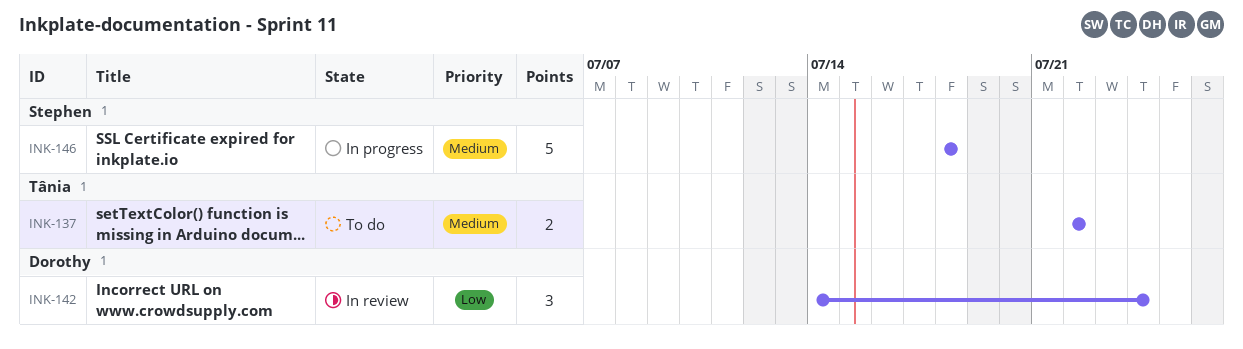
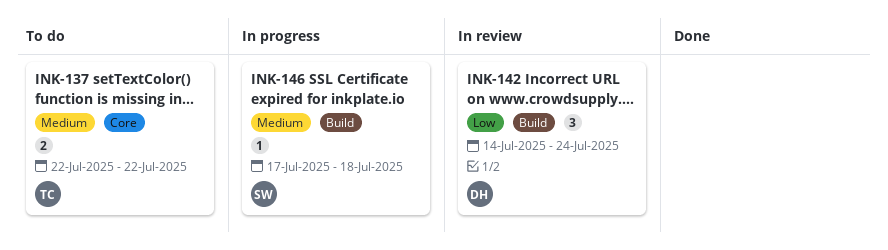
INK-146, estimate: 5 -> 1
INK-146, start: Jul 18 -> Jul 17

